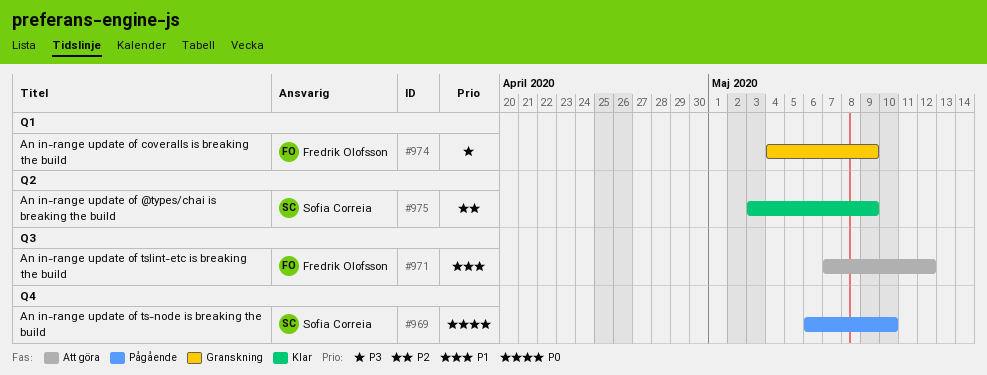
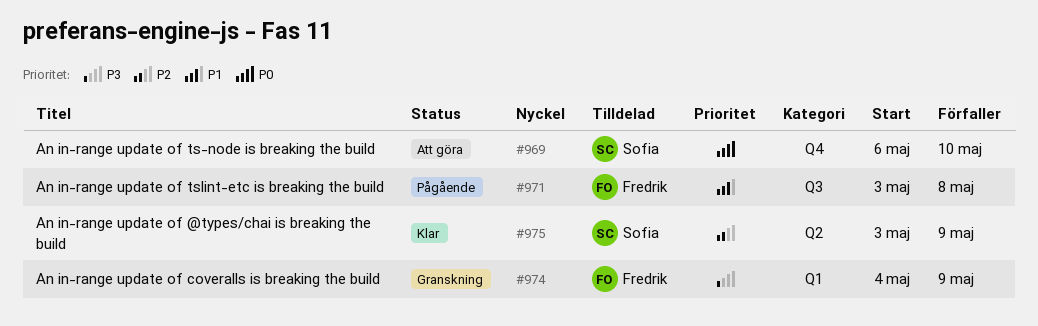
#969, status: Pågående -> Att göra
#971, status: Att göra -> Pågående
#971, start: May 7 -> May 3
#971, due: May 12 -> May 8

